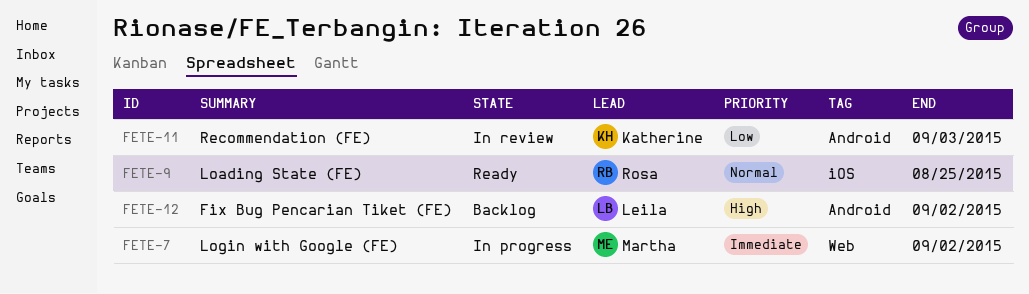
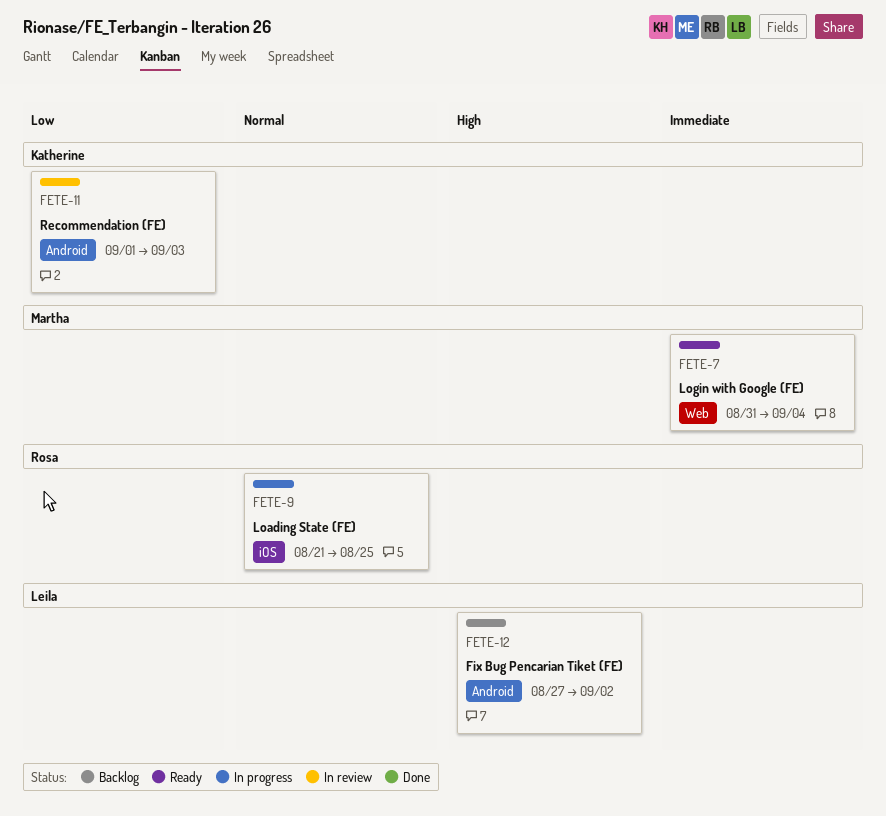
FETE-7, status: In progress -> Ready
FETE-7, due: Sep 2 -> Sep 4
FETE-9, status: Ready -> In progress

